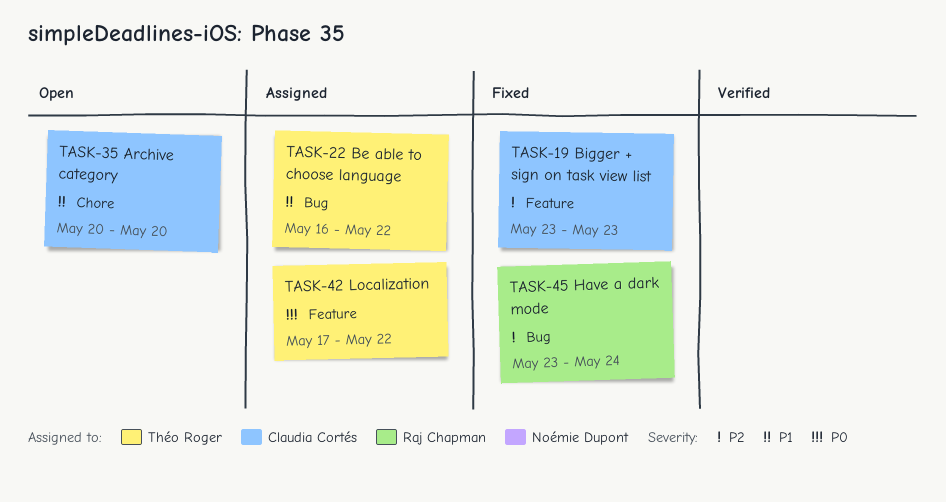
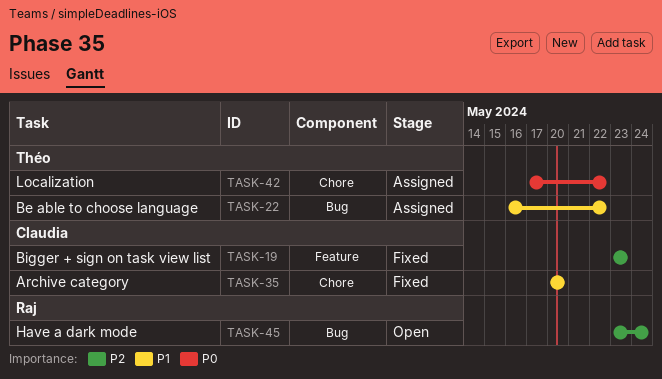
TASK-35, status: Open -> Fixed
TASK-42, label: Feature -> Chore
TASK-45, status: Fixed -> Open

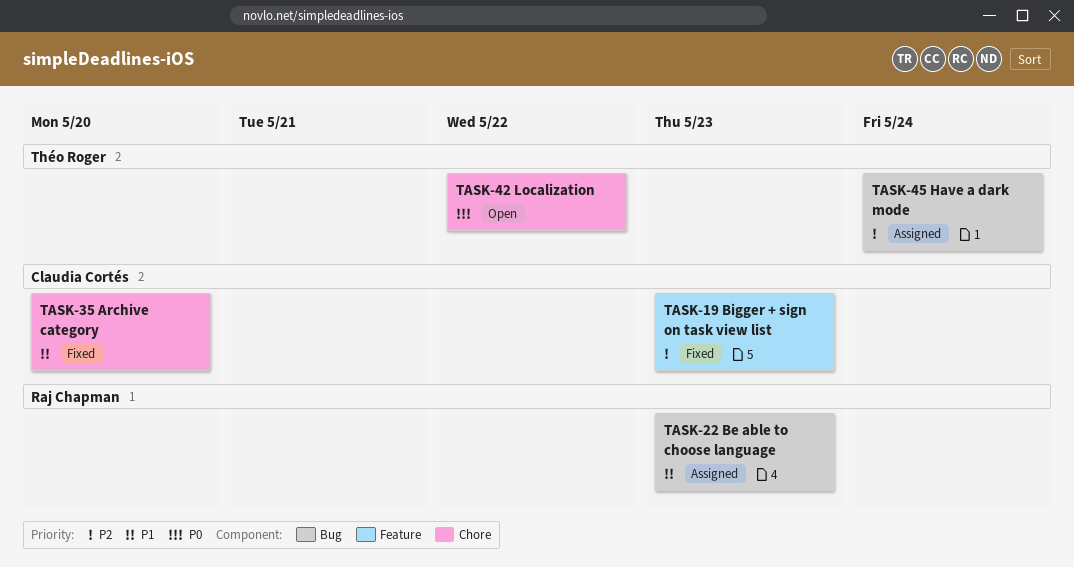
TASK-22, owner: Théo Roger -> Raj Chapman
TASK-22, due: May 22 -> May 23
TASK-42, status: Assigned -> Open
TASK-45, status: Open -> Assigned
TASK-45, owner: Raj Chapman -> Théo Roger

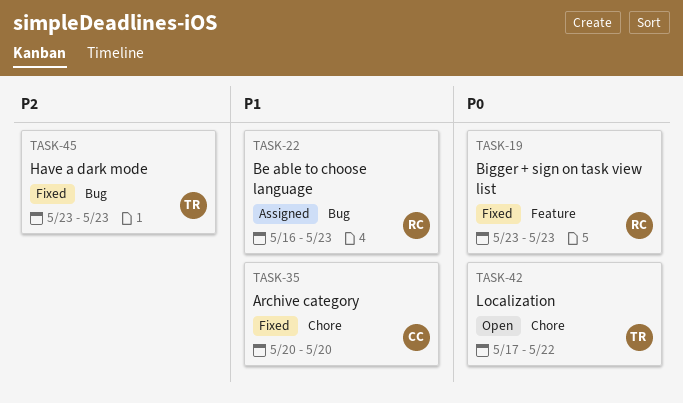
TASK-19, owner: Claudia Cortés -> Raj Chapman
TASK-19, priority: P2 -> P0
TASK-45, status: Assigned -> Fixed
TASK-45, due: May 24 -> May 23

